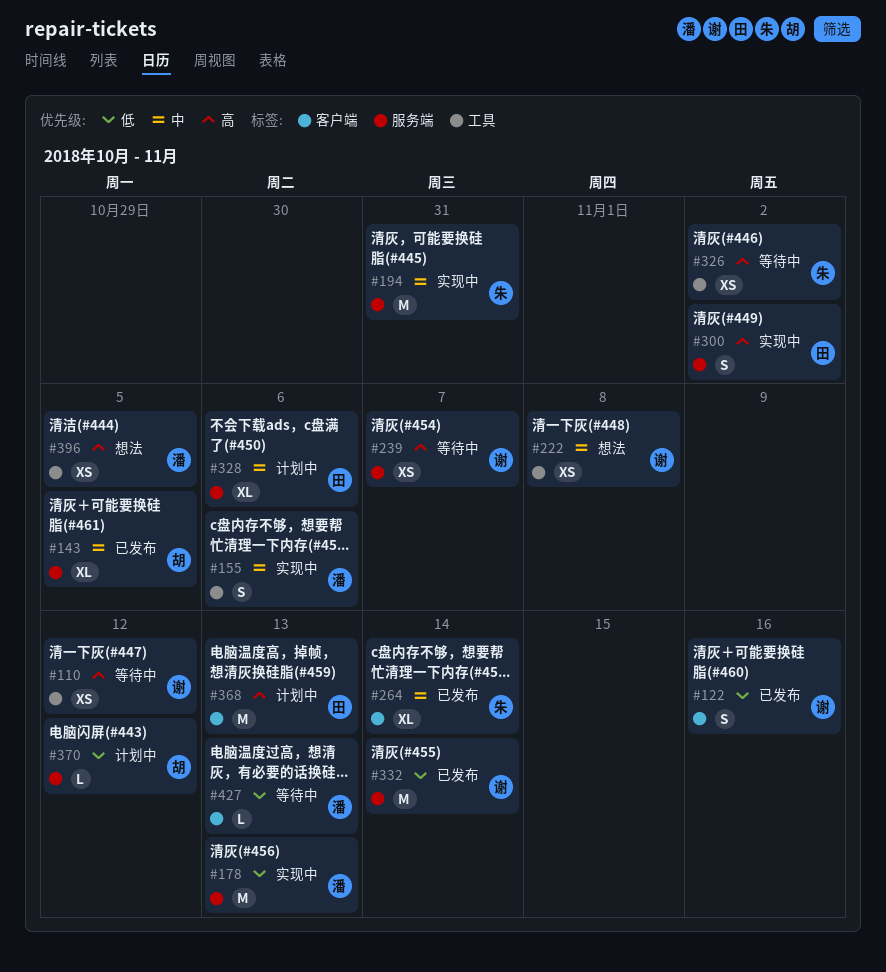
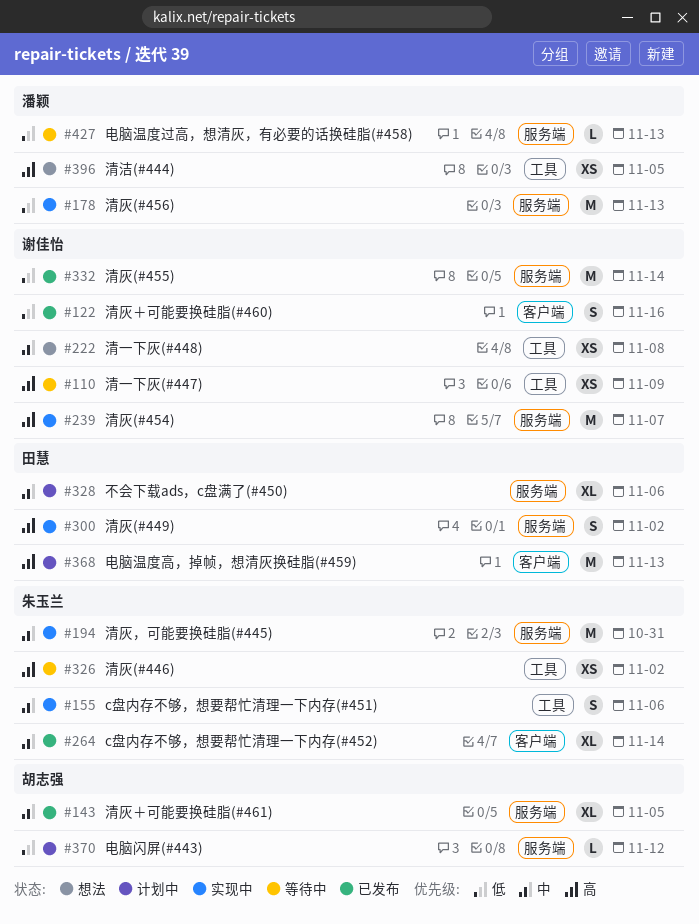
#110, due: Nov 12 -> Nov 9
#155, owner: 潘颖 -> 朱玉兰
#239, status: 等待中 -> 实现中
#239, estimate: XS -> M
#427, label: 客户端 -> 服务端

